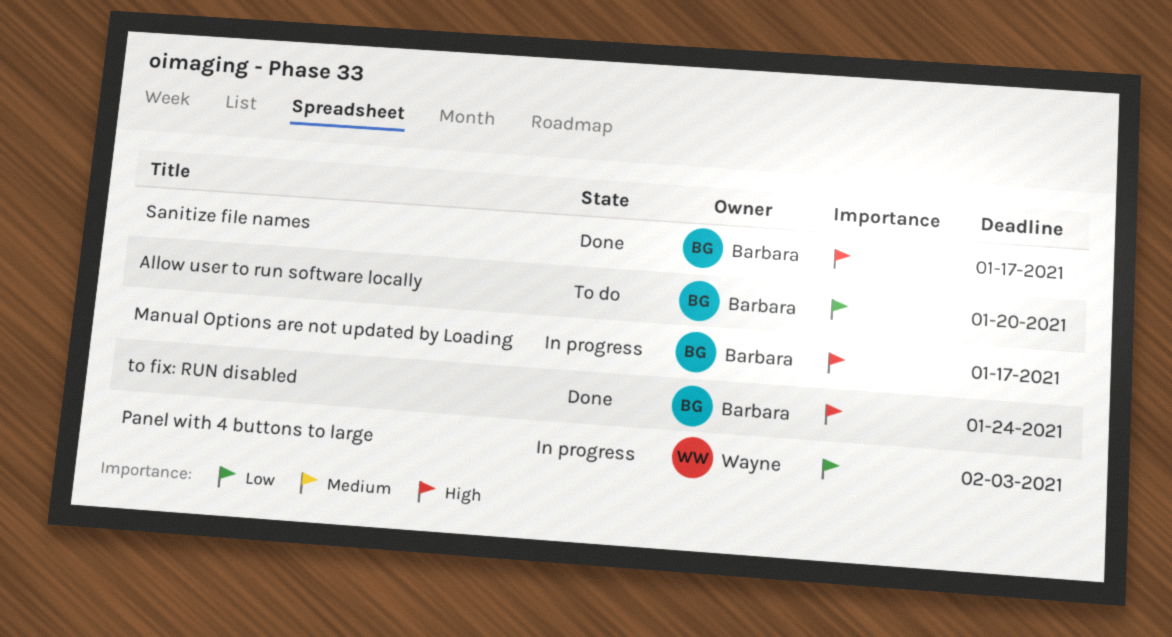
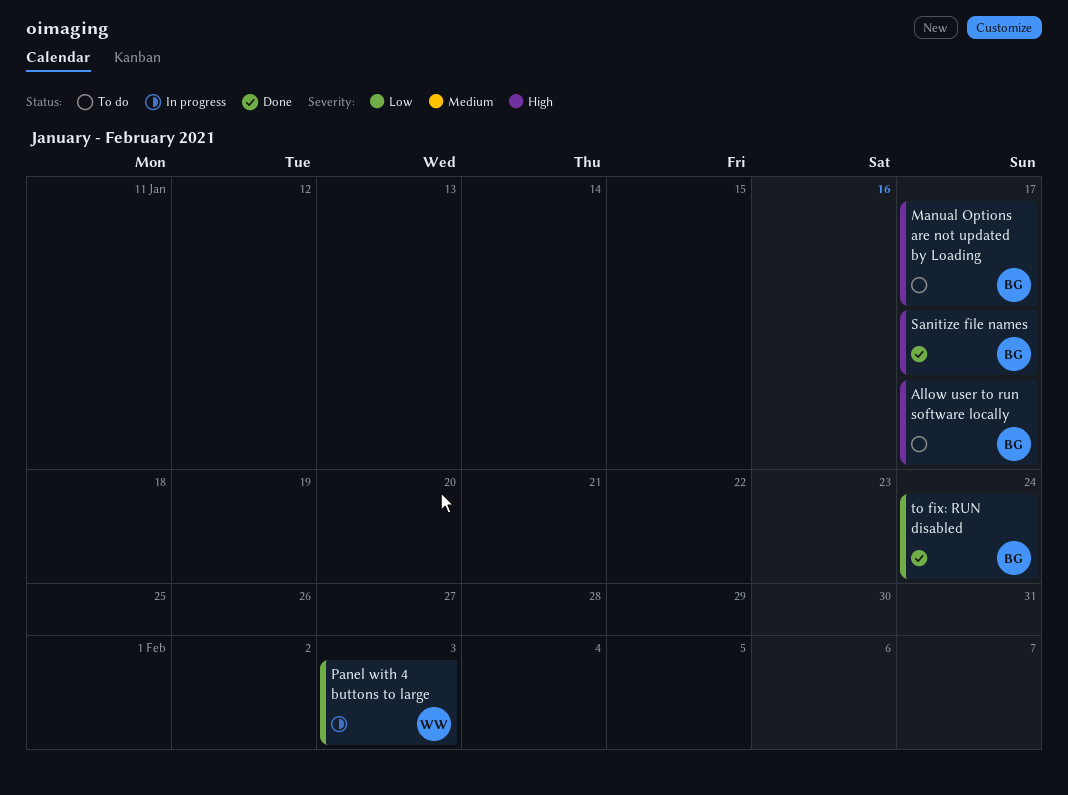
Allow user to run software locally, priority: Low -> High
Allow user to run software locally, due: Jan 20 -> Jan 17
Manual Options are not updated by Loading, status: In progress -> To do
to fix: RUN disabled, priority: High -> Low

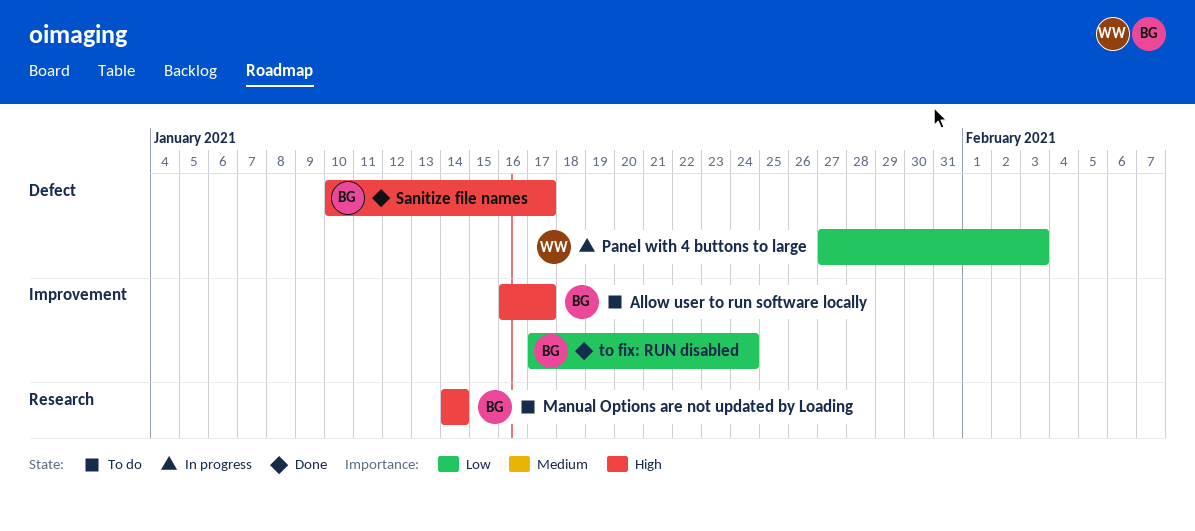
Manual Options are not updated by Loading, due: Jan 17 -> Jan 14

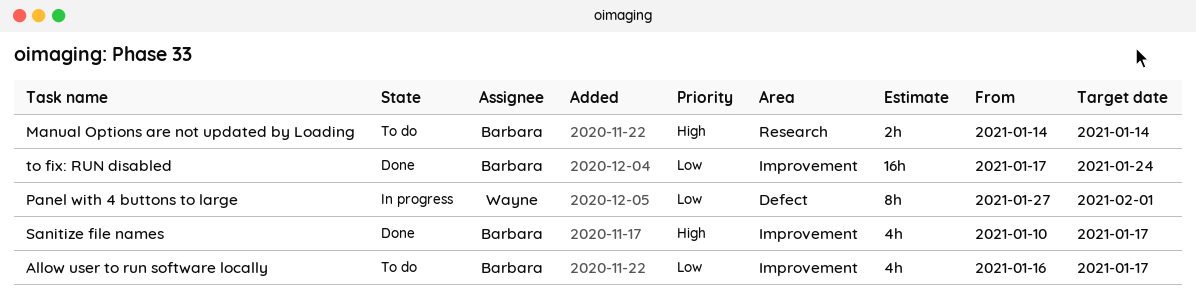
Allow user to run software locally, priority: High -> Low
Panel with 4 buttons to large, due: Feb 3 -> Feb 1
Sanitize file names, label: Defect -> Improvement

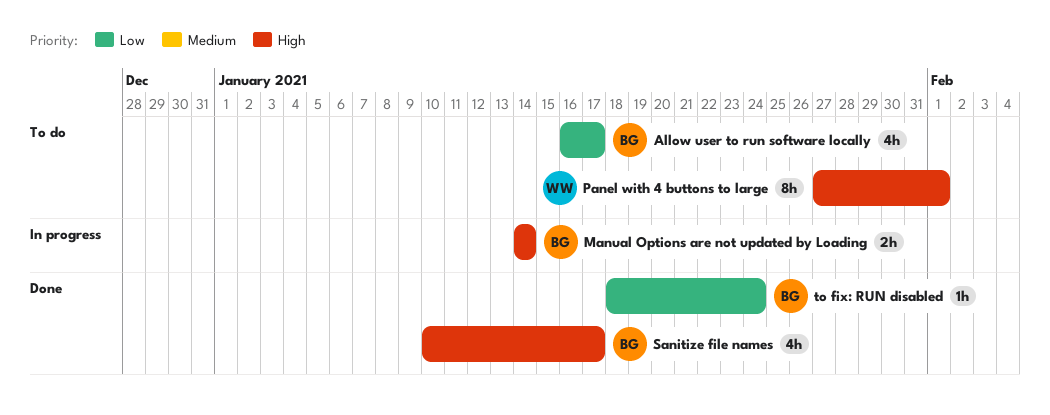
Manual Options are not updated by Loading, status: To do -> In progress
Panel with 4 buttons to large, status: In progress -> To do
Panel with 4 buttons to large, priority: Low -> High
to fix: RUN disabled, estimate: 16h -> 1h
to fix: RUN disabled, start: Jan 17 -> Jan 18

